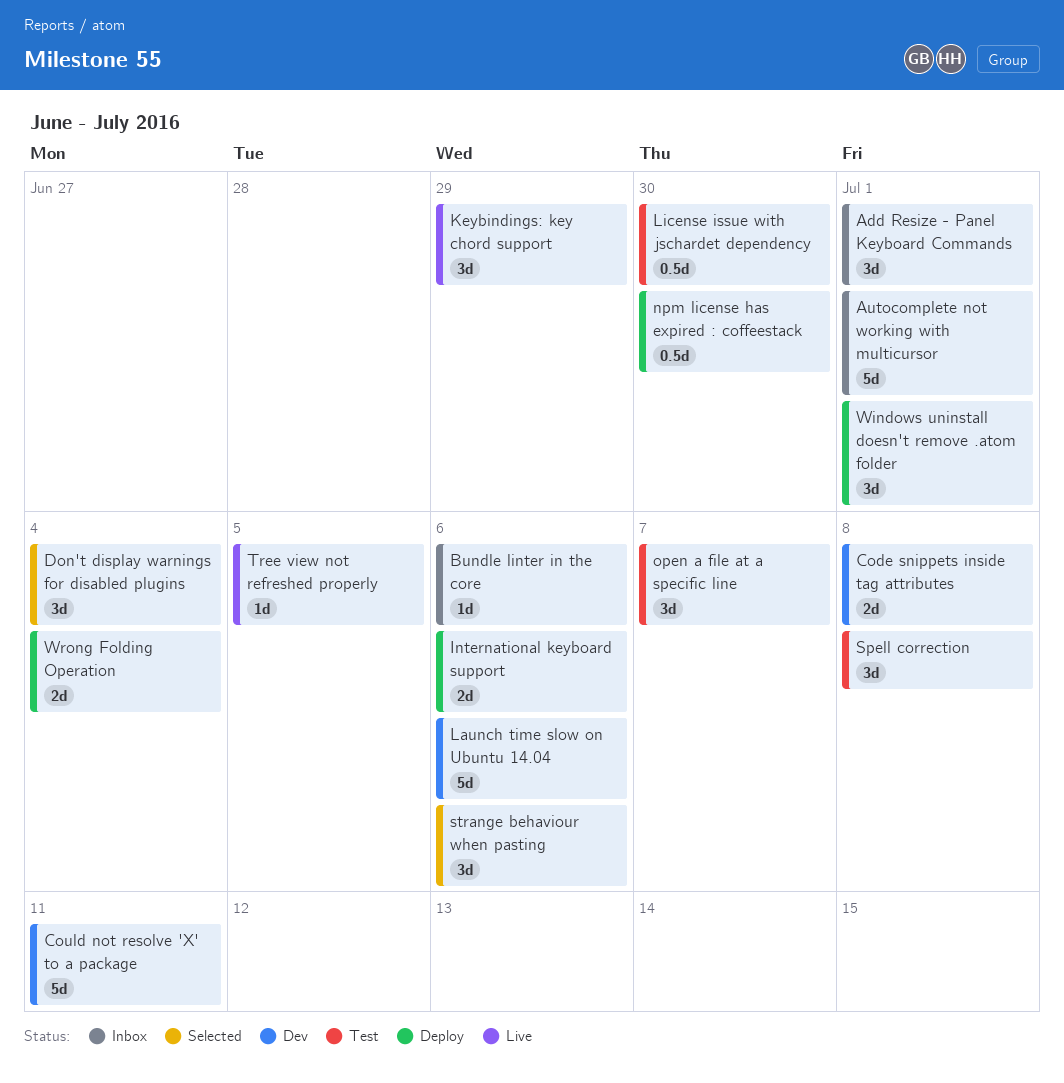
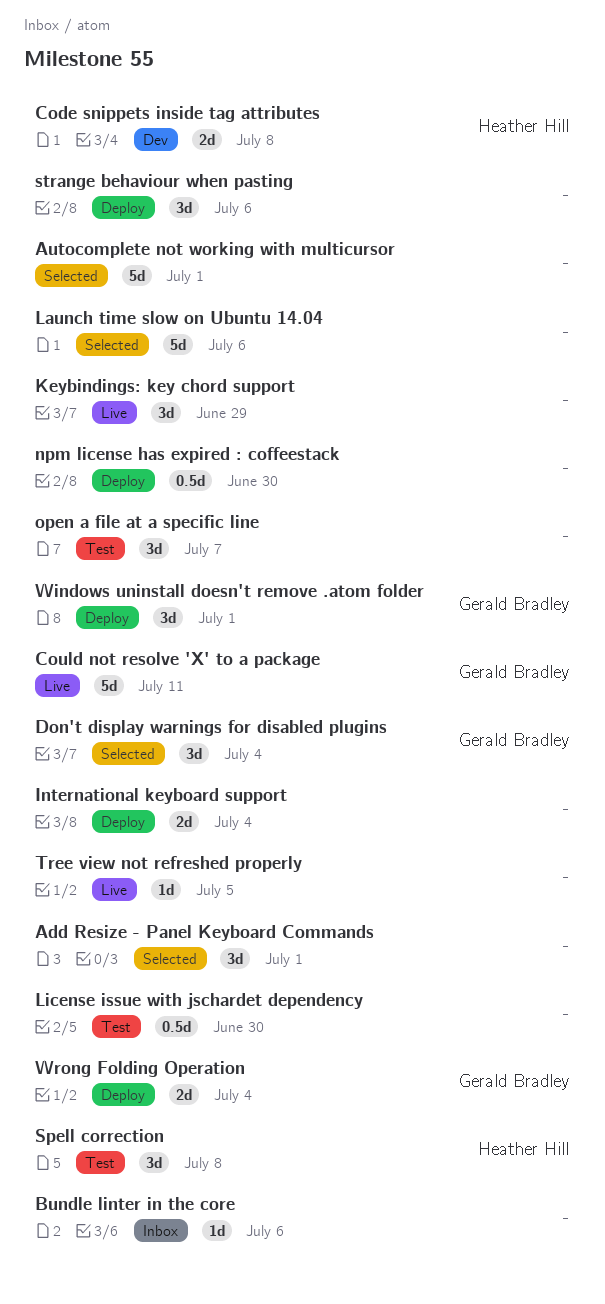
Add Resize - Panel Keyboard Commands, status: Inbox -> Selected
Autocomplete not working with multicursor, status: Inbox -> Selected
Could not resolve 'X' to a package, status: Dev -> Live
International keyboard support, due: Jul 6 -> Jul 4
Launch time slow on Ubuntu 14.04, status: Dev -> Selected
strange behaviour when pasting, status: Selected -> Deploy

